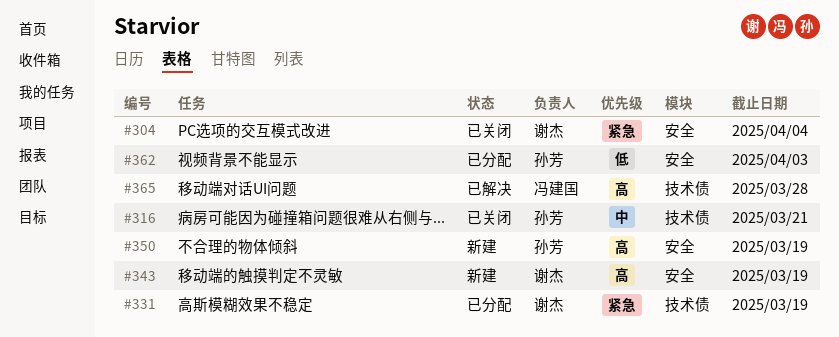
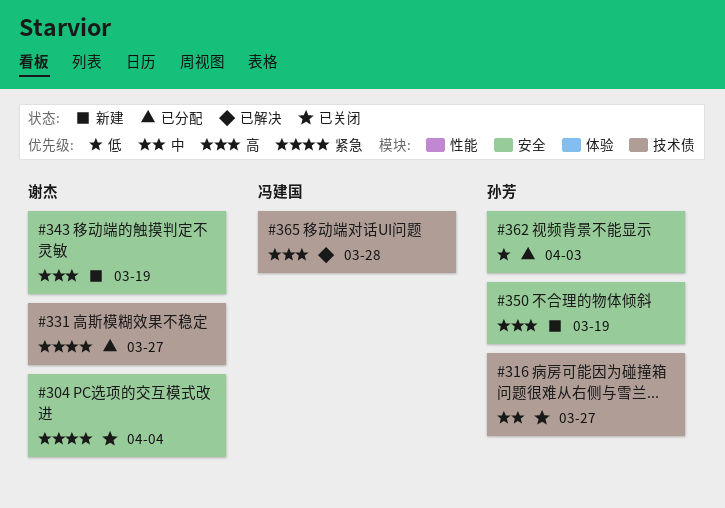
#316, due: Mar 21 -> Mar 27
#331, due: Mar 19 -> Mar 27

